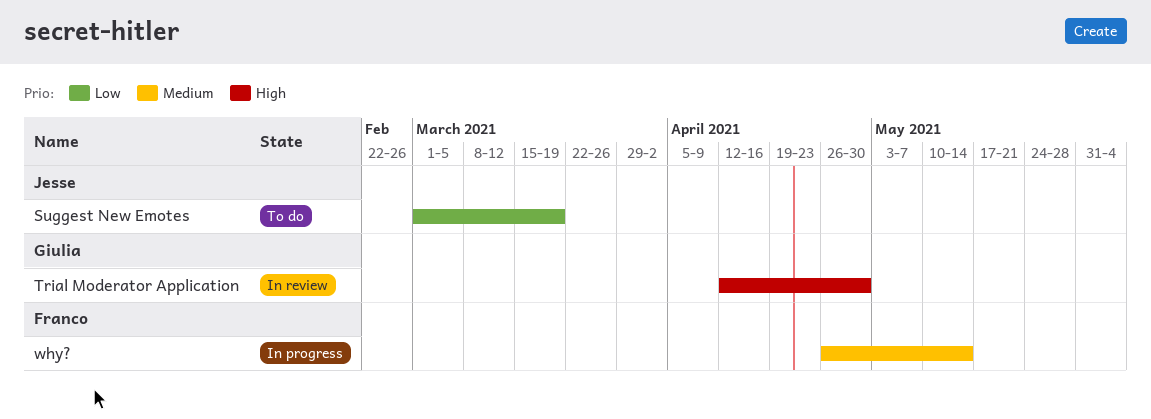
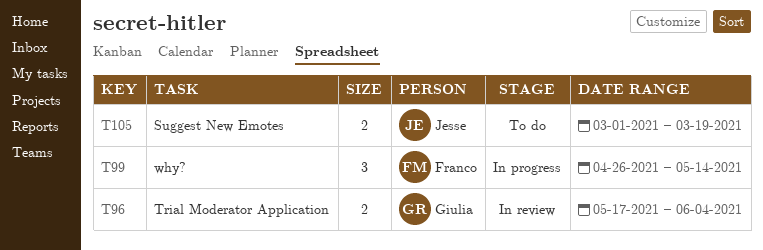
Trial Moderator Application, start: Apr 12 -> May 17
Trial Moderator Application, due: Apr 30 -> Jun 4

